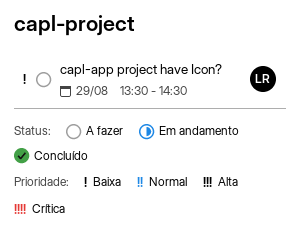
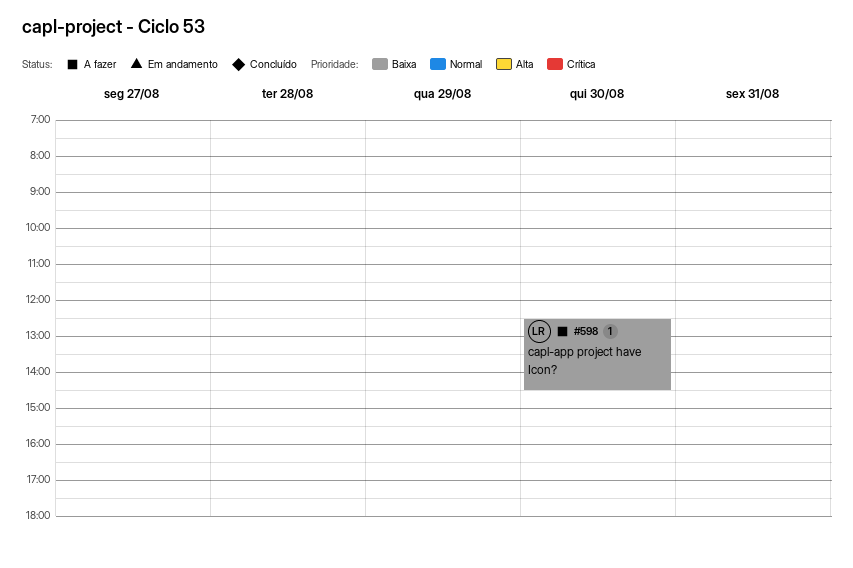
capl-app project have Icon?, day: Aug 29 -> Aug 30
capl-app project have Icon?, begins: 13:30 -> 12:30

